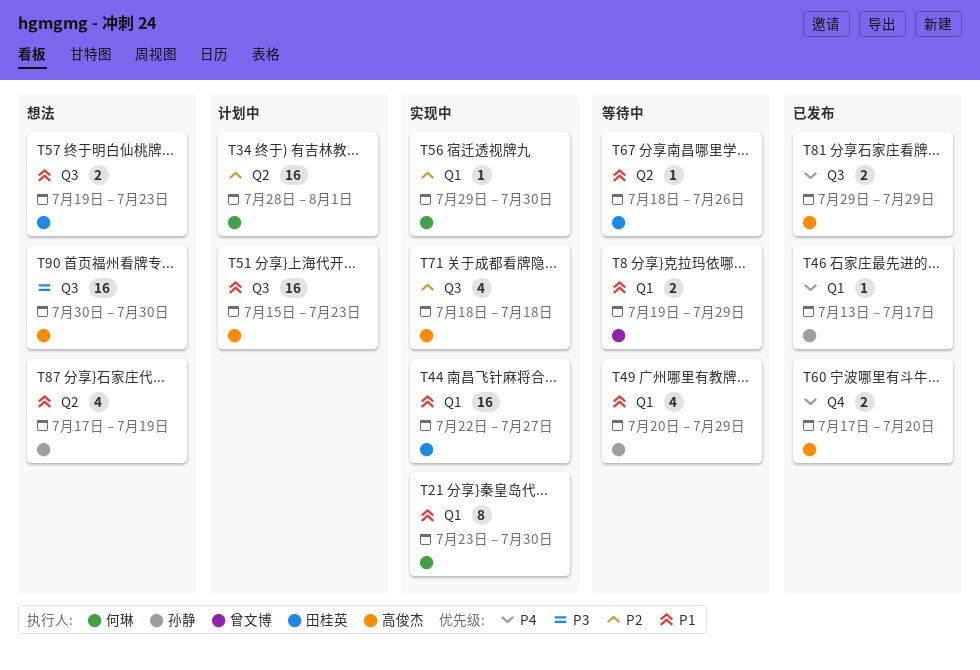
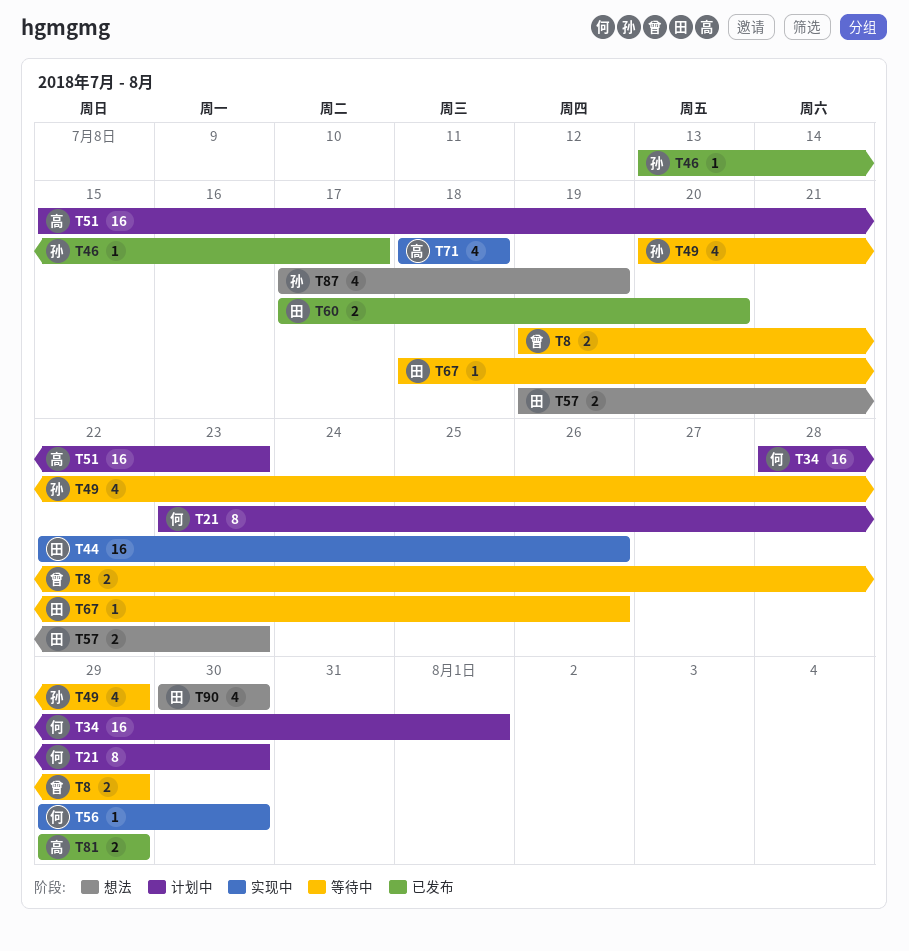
T21, status: 实现中 -> 计划中
T44, due: Jul 27 -> Jul 26
T60, owner: 高俊杰 -> 田桂英
T90, owner: 高俊杰 -> 田桂英
T90, estimate: 16 -> 4

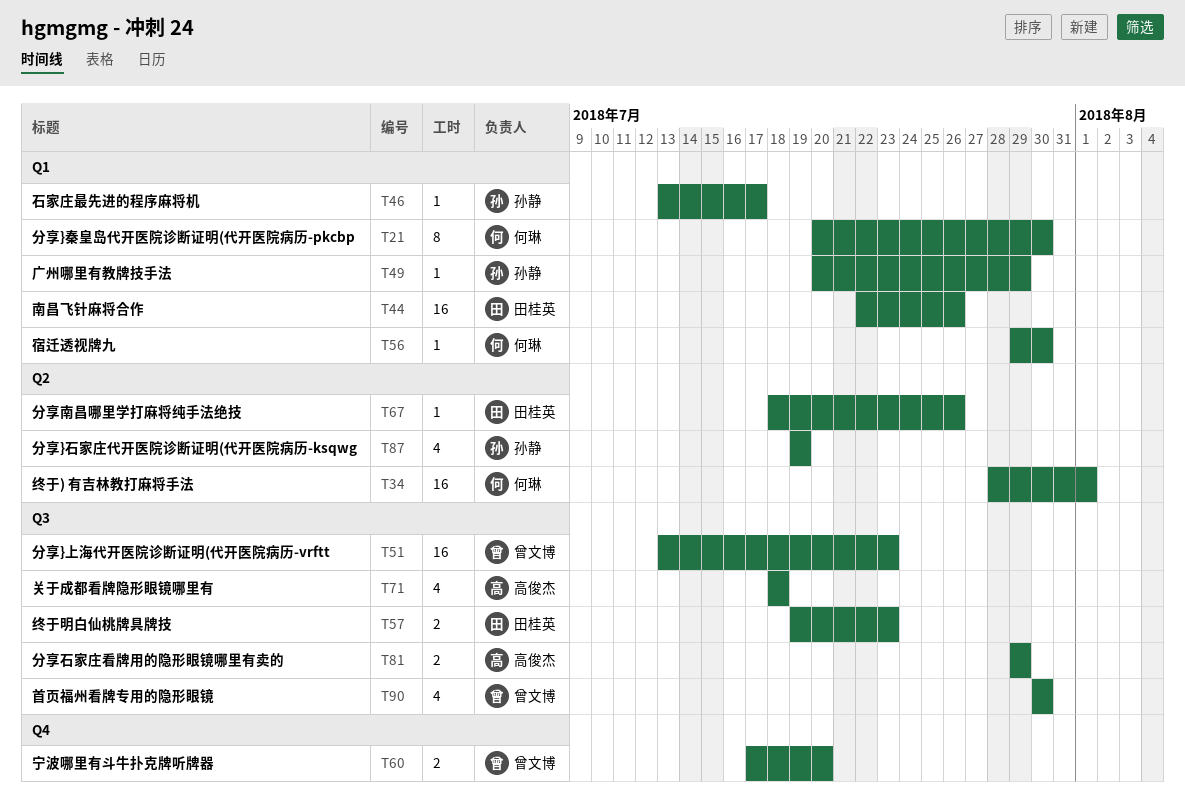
T8: present -> none
T21, start: Jul 23 -> Jul 20
T49, estimate: 4 -> 1
T51, owner: 高俊杰 -> 曾文博
T51, start: Jul 15 -> Jul 13
T60, owner: 田桂英 -> 曾文博
T87, start: Jul 17 -> Jul 19
T90, owner: 田桂英 -> 曾文博

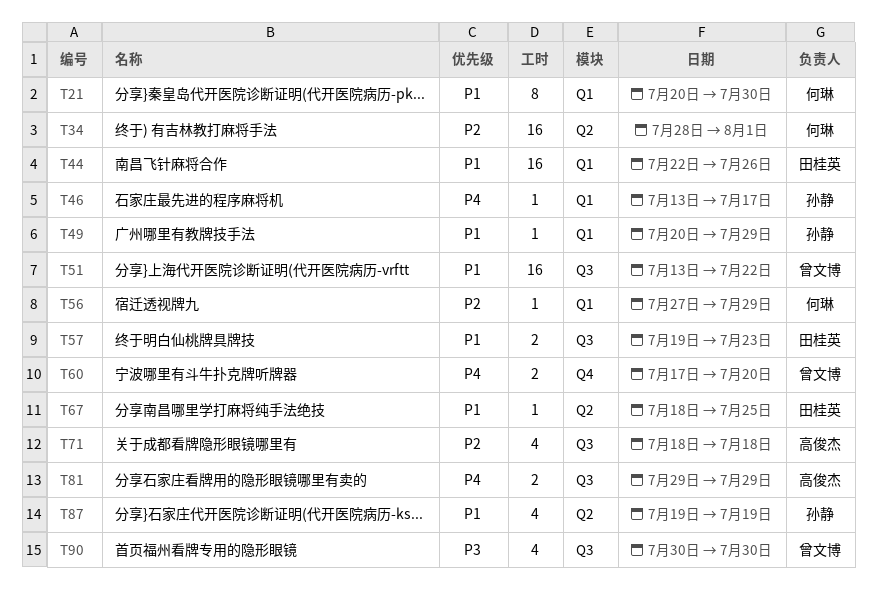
T51, due: Jul 23 -> Jul 22
T56, start: Jul 29 -> Jul 27
T56, due: Jul 30 -> Jul 29
T67, due: Jul 26 -> Jul 25

